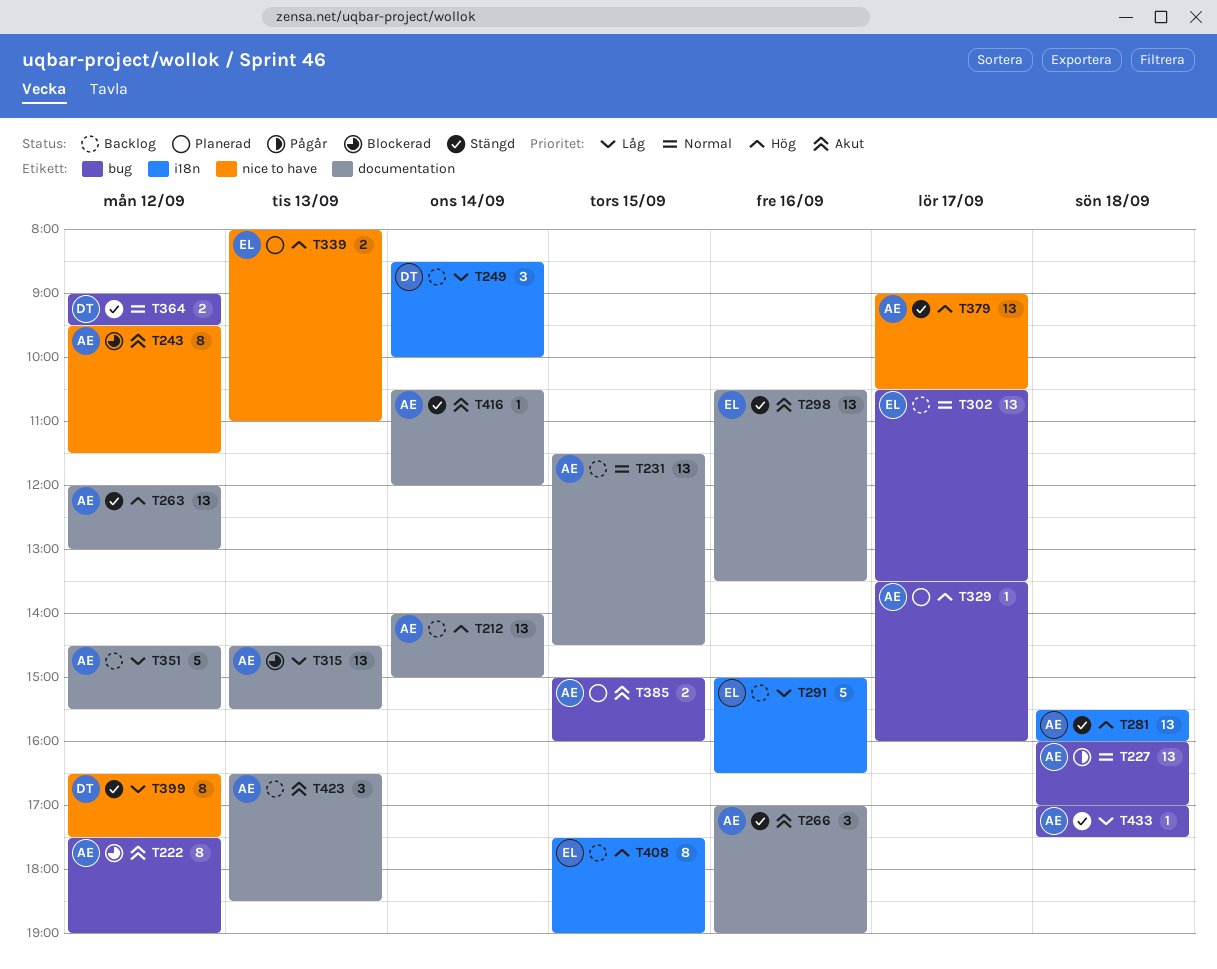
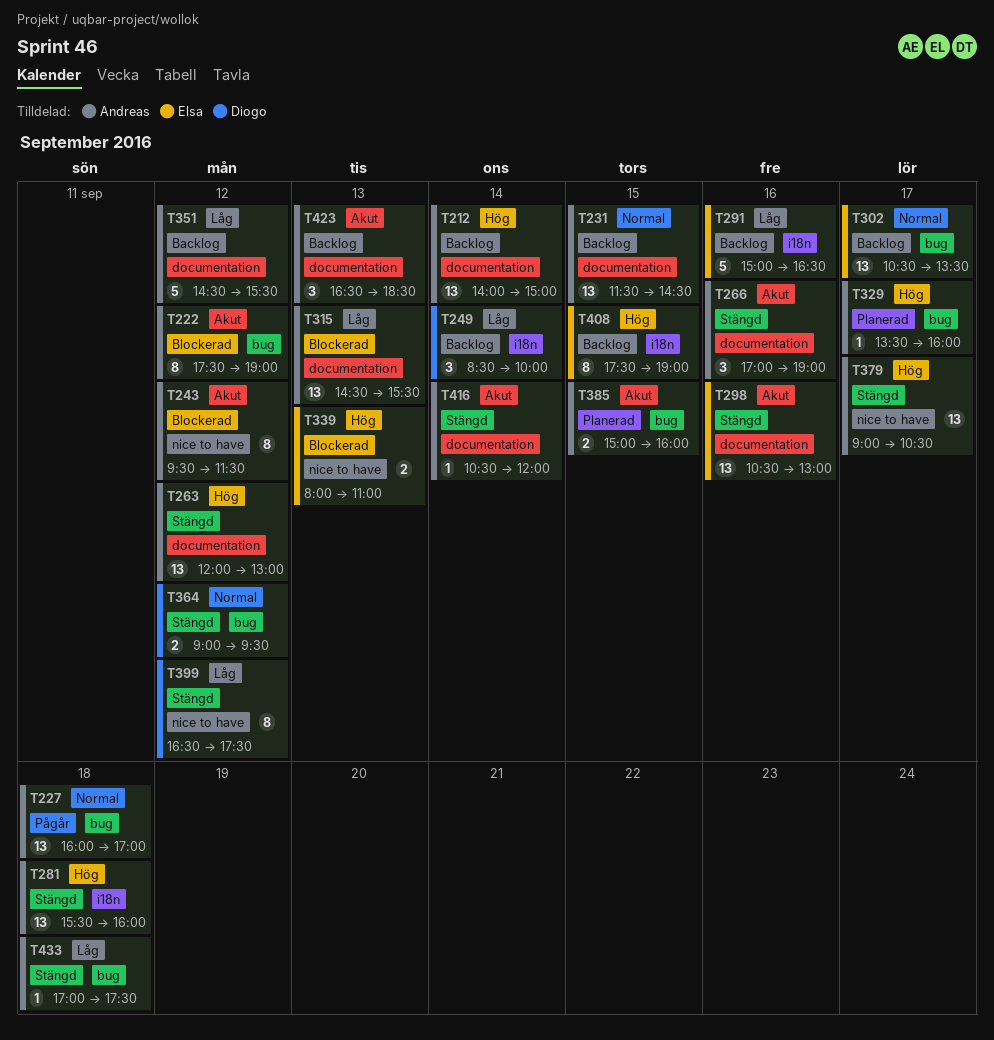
T298, ends: 13:30 -> 13:00
T339, status: Planerad -> Blockerad

